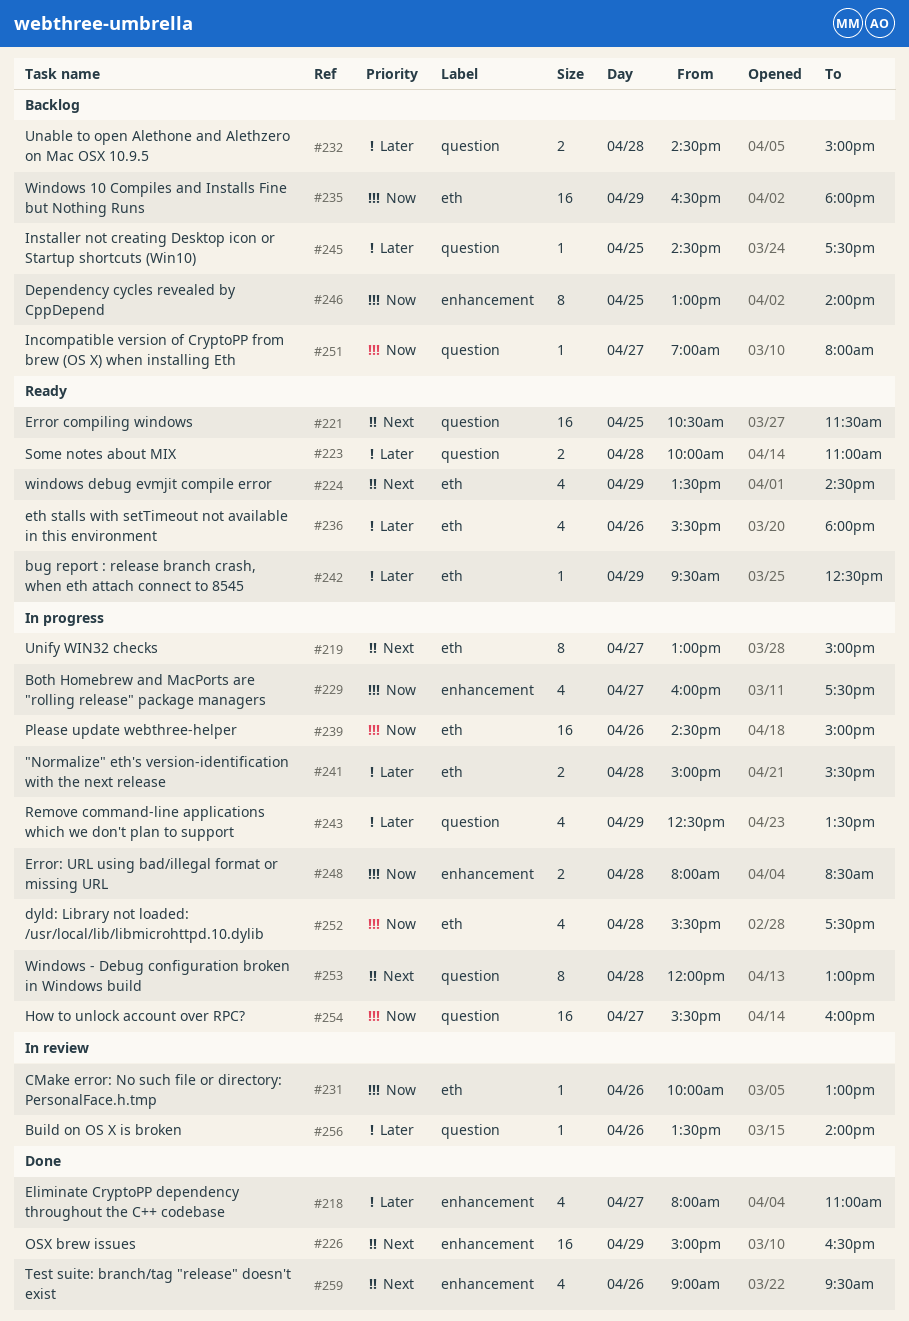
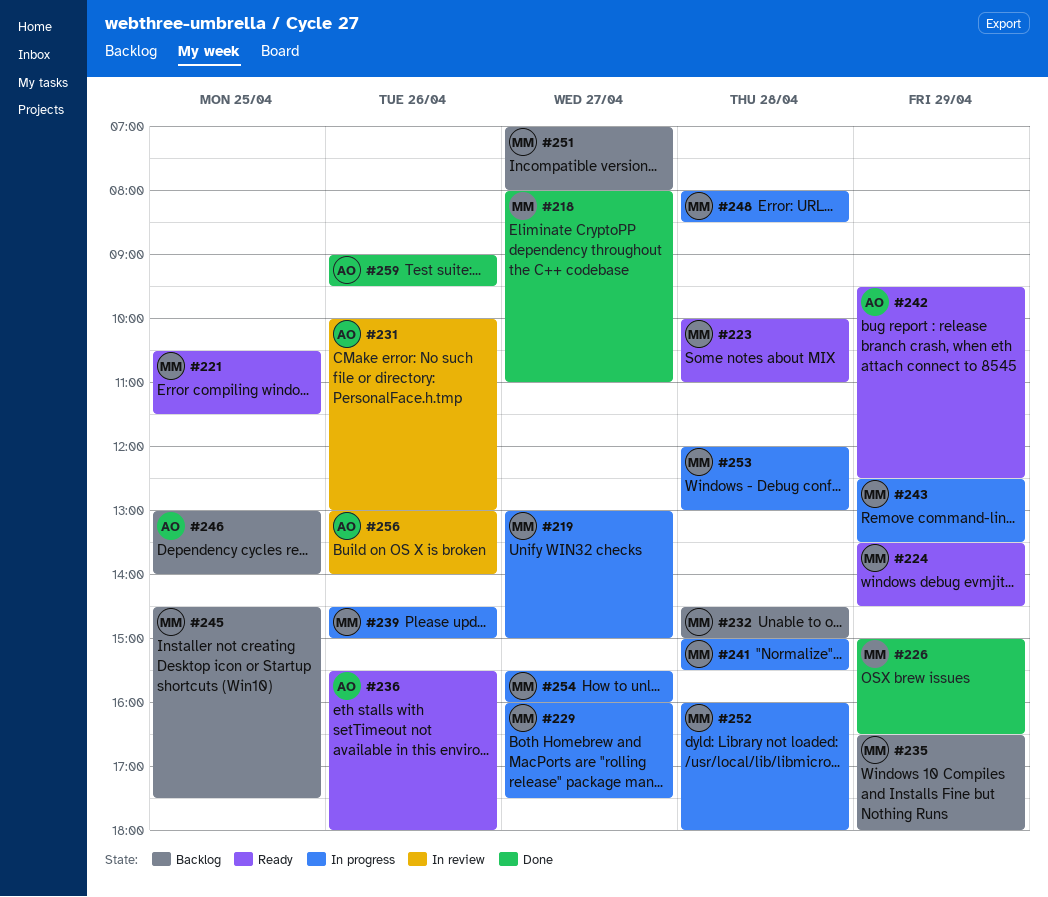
#252, begins: 15:30 -> 16:00
#252, ends: 17:30 -> 18:00
#256, begins: 13:30 -> 13:00

